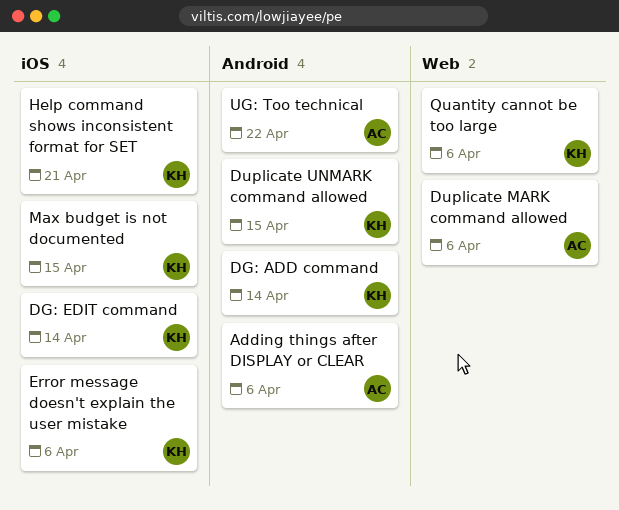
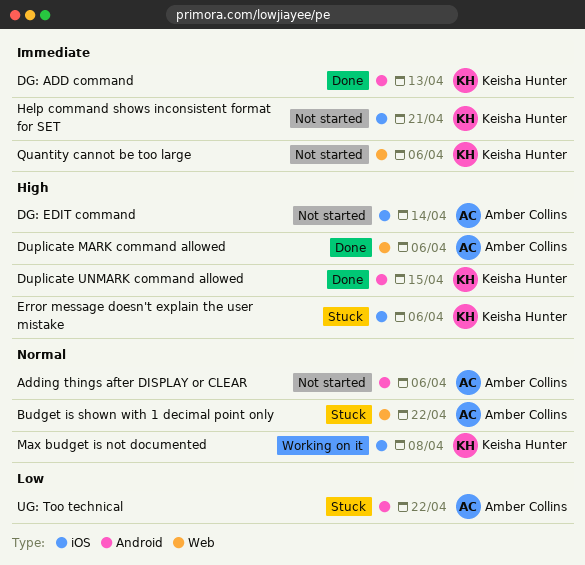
Budget is shown with 1 decimal point only: none -> present
DG: ADD command, due: Apr 14 -> Apr 13
DG: EDIT command, owner: Keisha Hunter -> Amber Collins
Max budget is not documented, due: Apr 15 -> Apr 8

